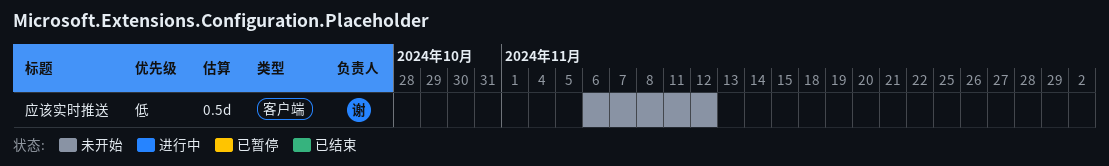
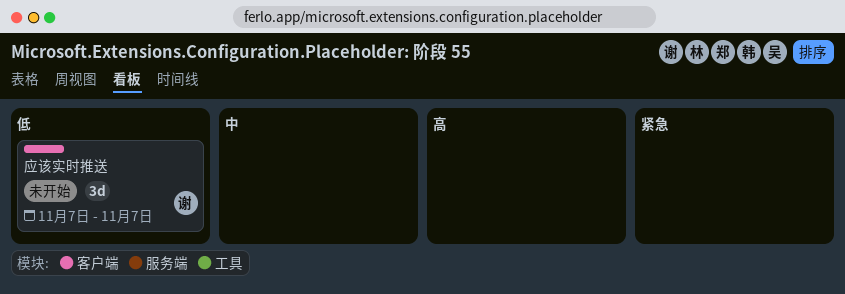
应该实时推送, estimate: 0.5d -> 3d
应该实时推送, start: Nov 6 -> Nov 7
应该实时推送, due: Nov 12 -> Nov 7

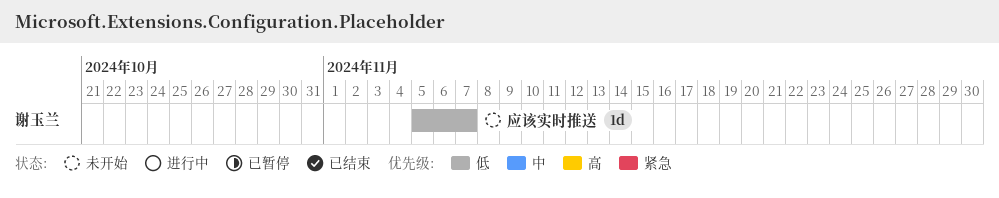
应该实时推送, estimate: 3d -> 1d
应该实时推送, start: Nov 7 -> Nov 5

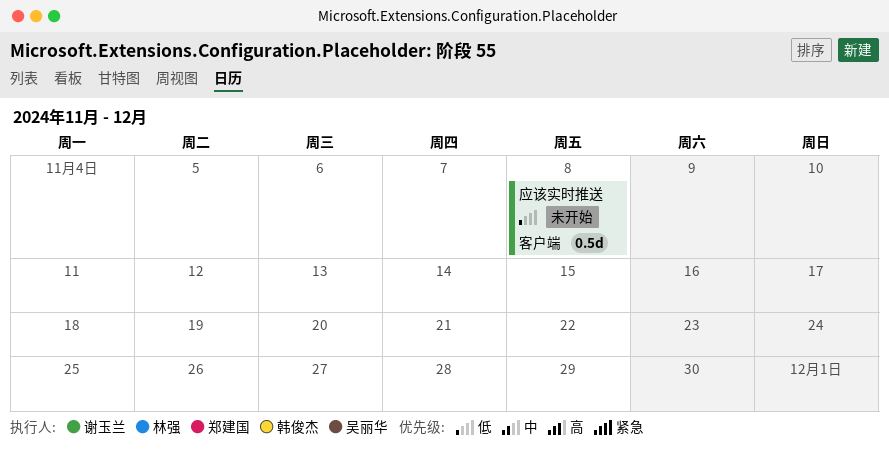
应该实时推送, estimate: 1d -> 0.5d
应该实时推送, due: Nov 7 -> Nov 8

